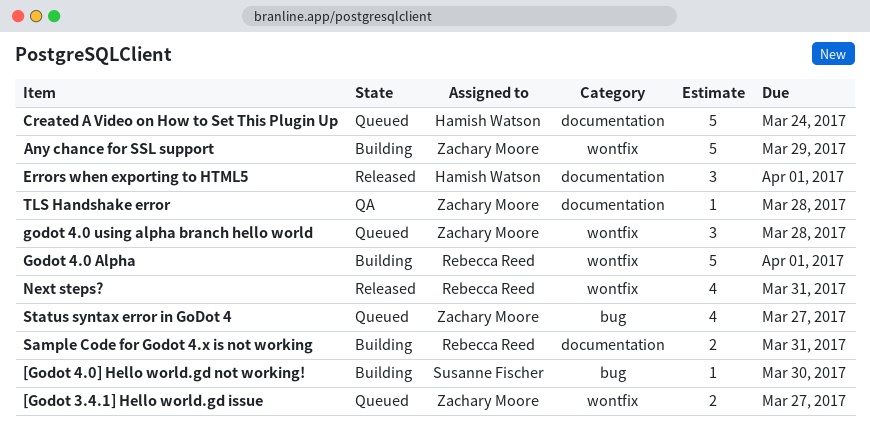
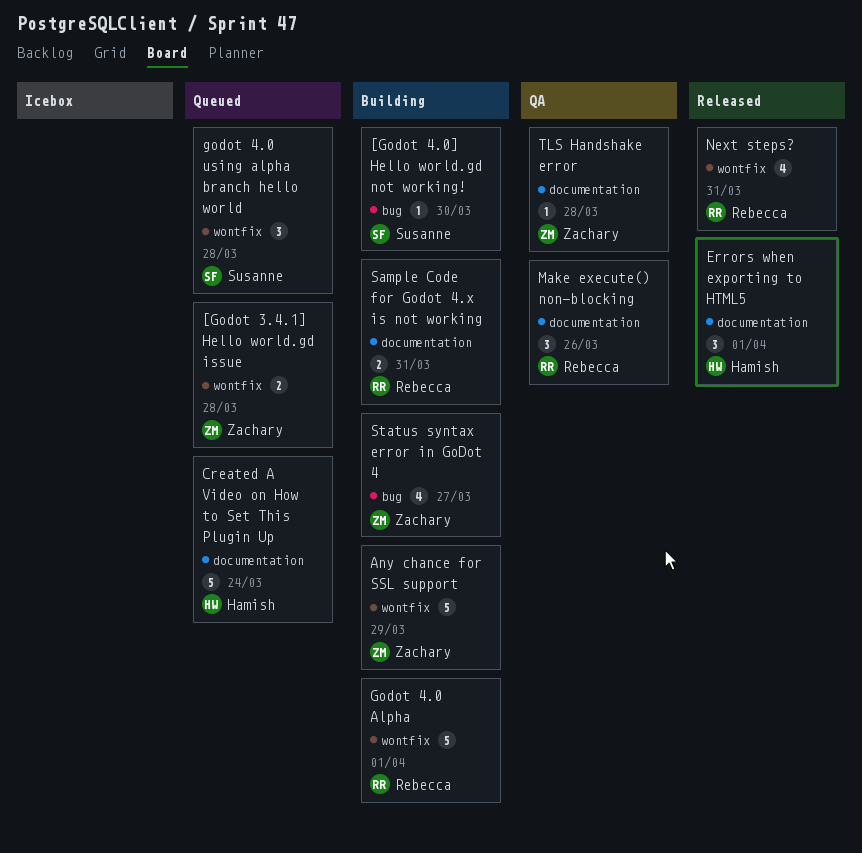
[Godot 3.4.1] Hello world.gd issue, due: Mar 27 -> Mar 28
godot 4.0 using alpha branch hello world, owner: Zachary Moore -> Susanne Fischer
Make execute() non-blocking: none -> present
Status syntax error in GoDot 4, status: Queued -> Building

